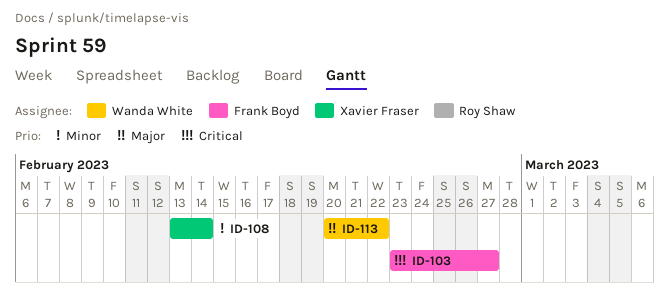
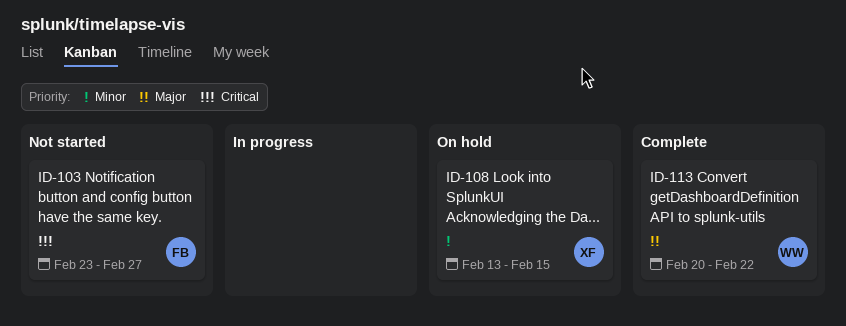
ID-108, due: Feb 14 -> Feb 15

